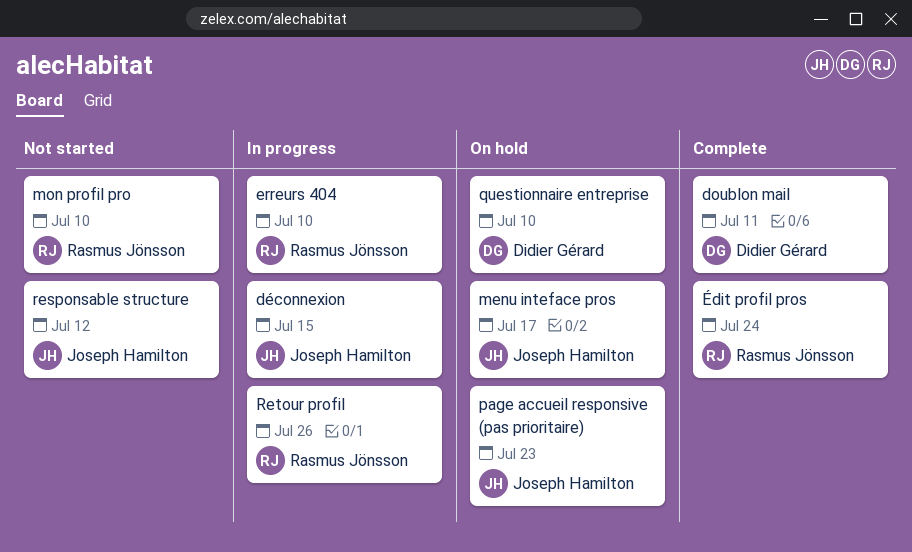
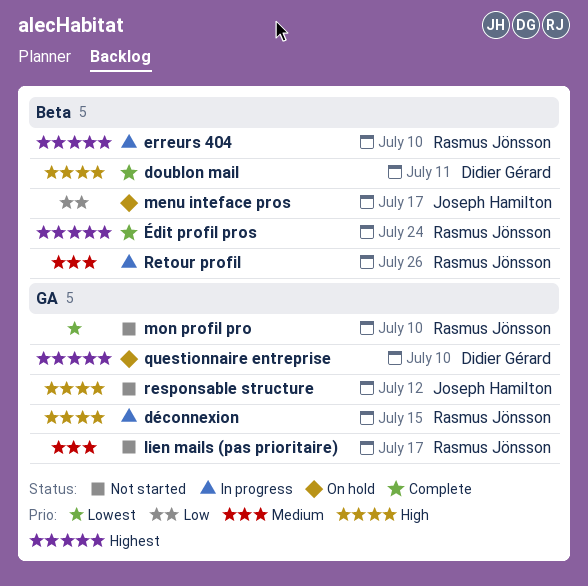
déconnexion, owner: Joseph Hamilton -> Rasmus Jönsson
lien mails (pas prioritaire): none -> present
page accueil responsive (pas prioritaire): present -> none

